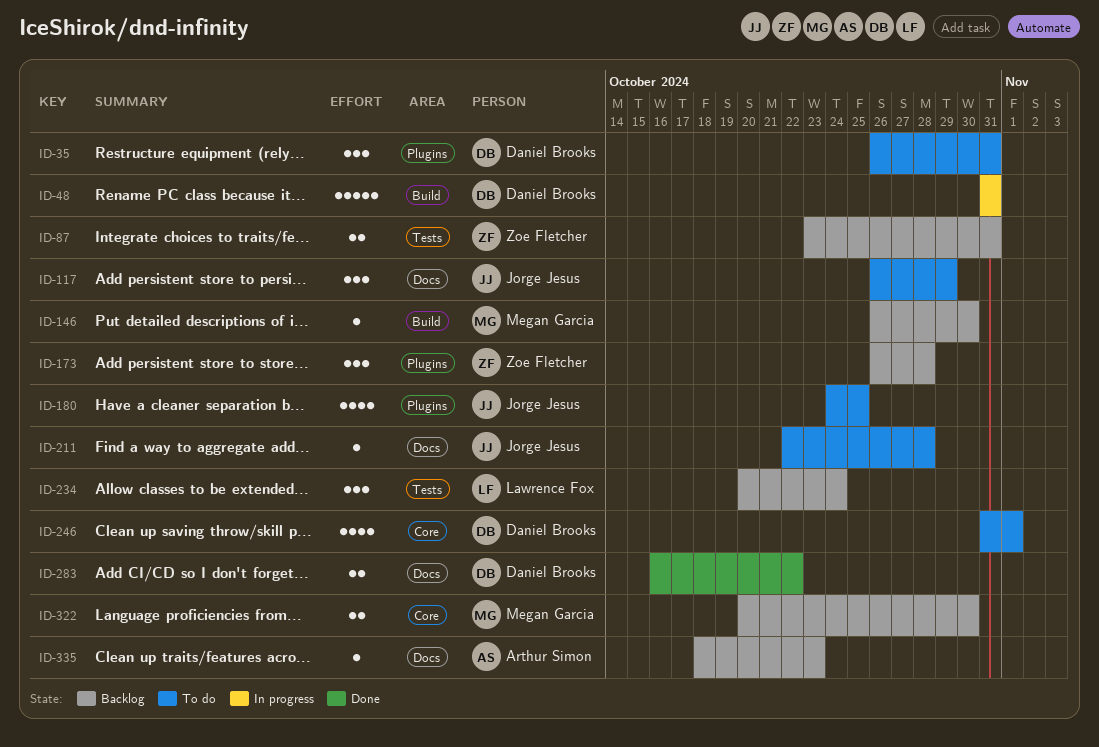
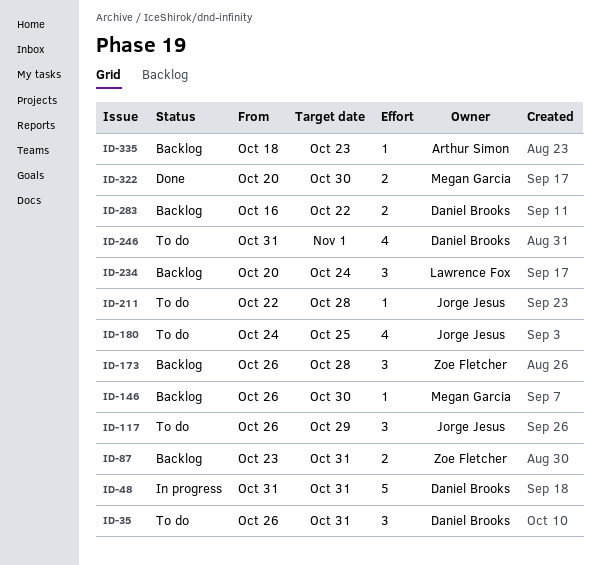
ID-283, status: Done -> Backlog
ID-322, status: Backlog -> Done

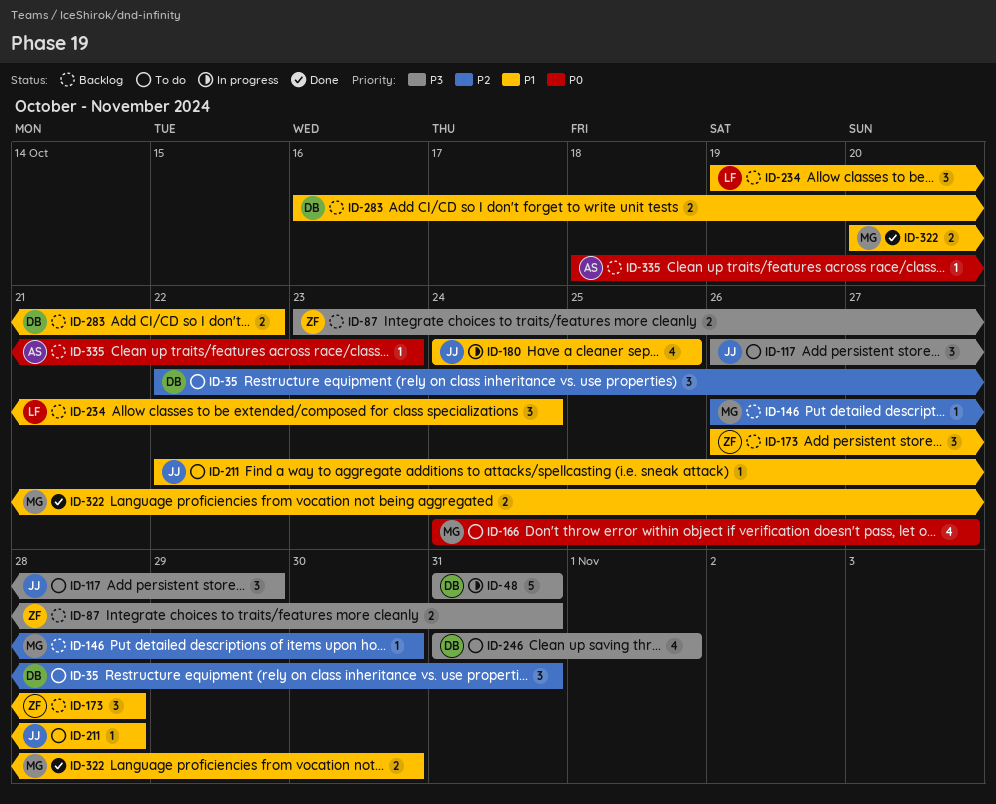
ID-35, start: Oct 26 -> Oct 22
ID-166: none -> present
ID-180, status: To do -> In progress
ID-234, start: Oct 20 -> Oct 19

